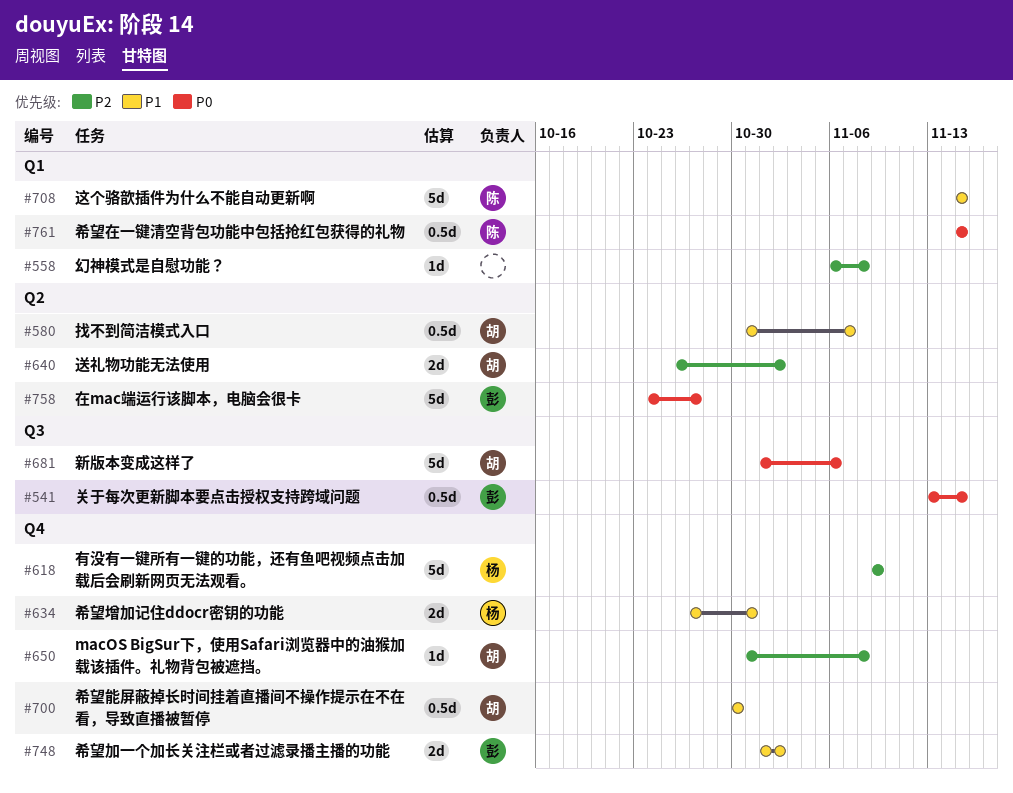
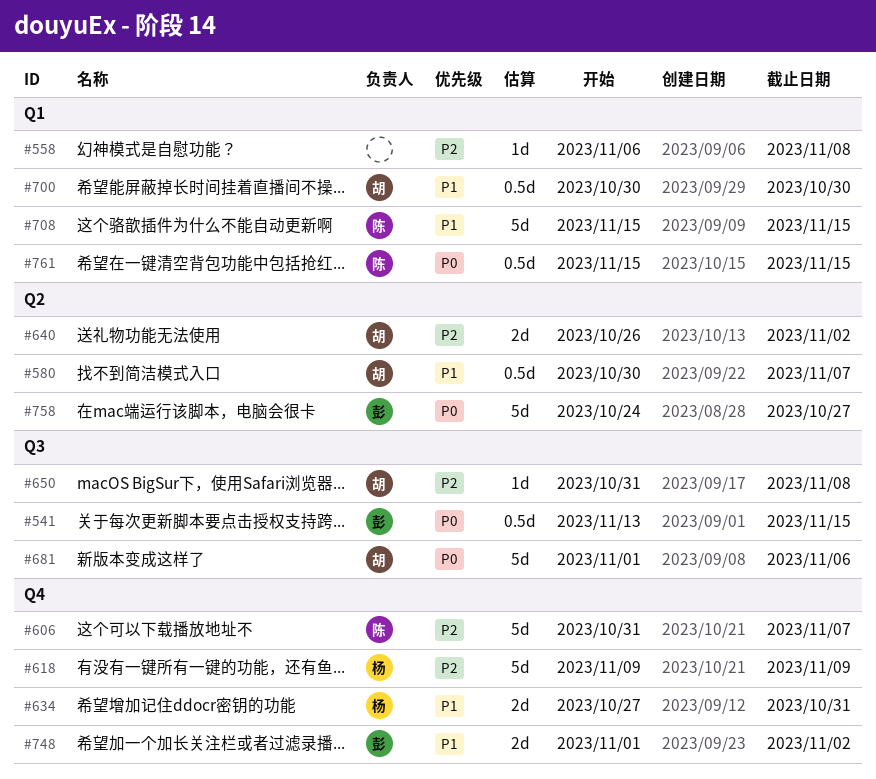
#580, start: Oct 31 -> Oct 30
#606: none -> present
#650, label: Q4 -> Q3
#700, label: Q4 -> Q1

